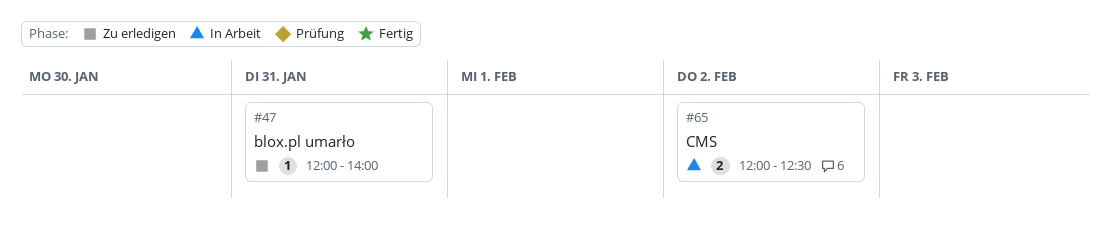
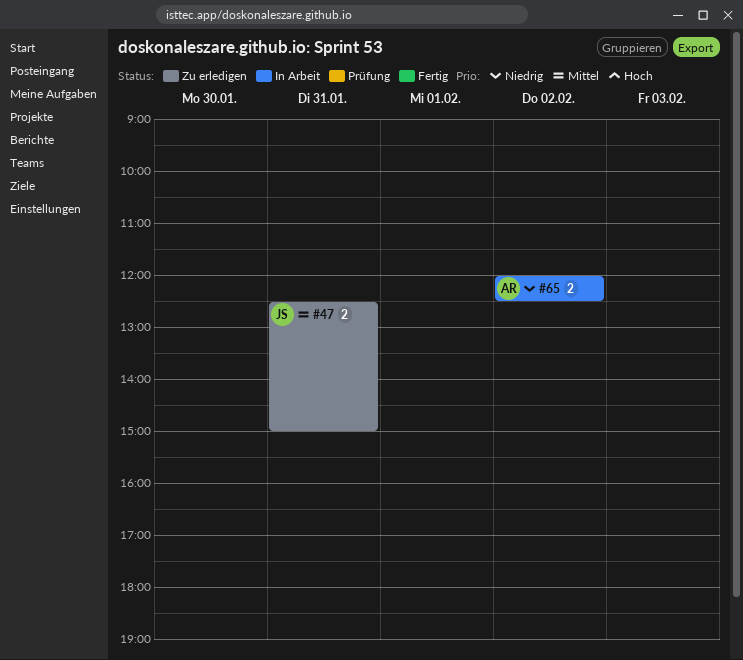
#47, estimate: 1 -> 2
#47, begins: 12:00 -> 12:30
#47, ends: 14:00 -> 15:00

